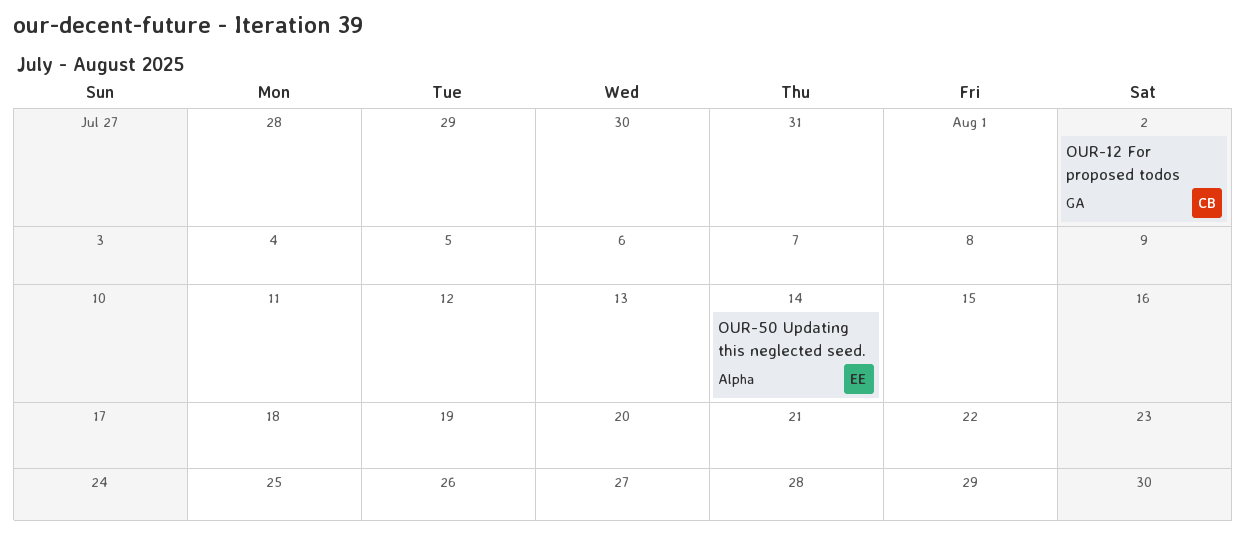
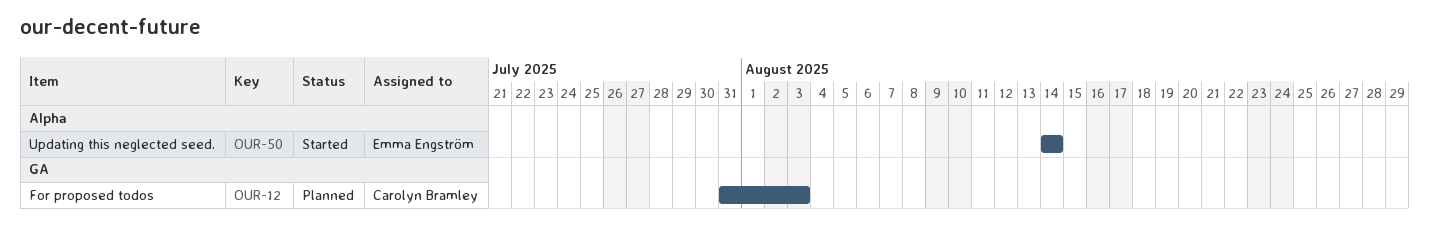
OUR-12, due: Aug 2 -> Aug 3

